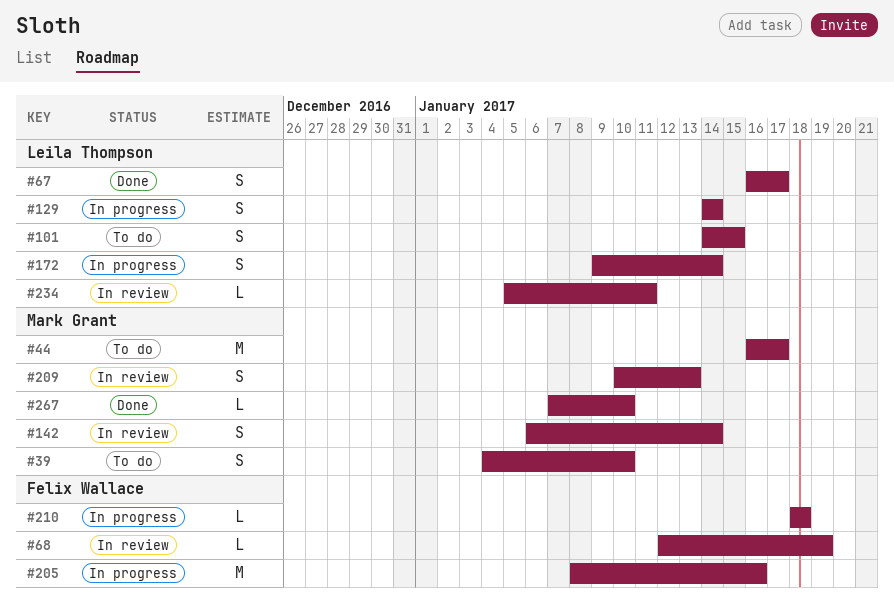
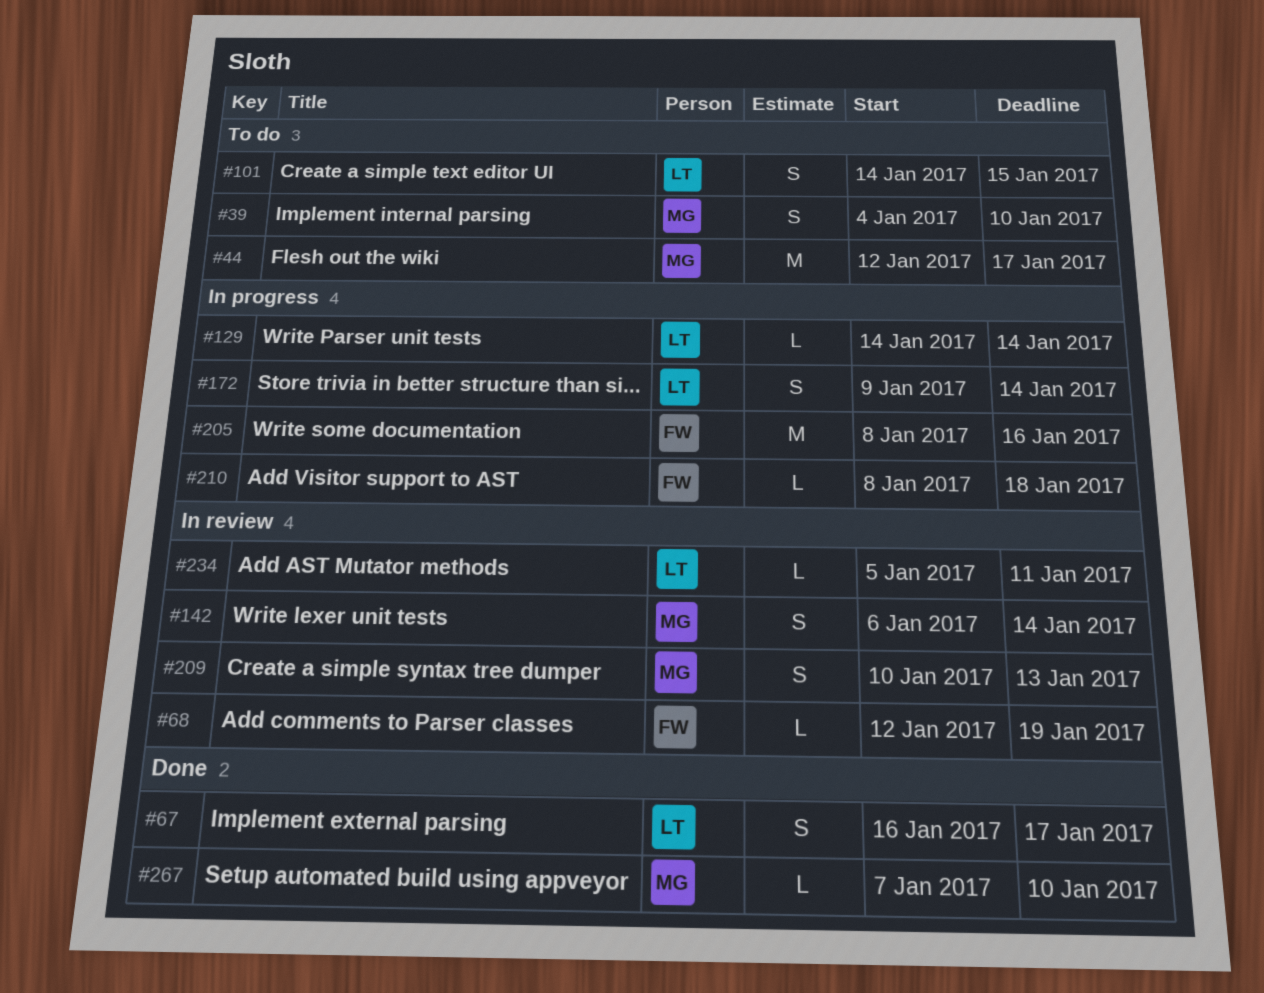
#44, start: Jan 16 -> Jan 12
#129, estimate: S -> L
#210, start: Jan 18 -> Jan 8

